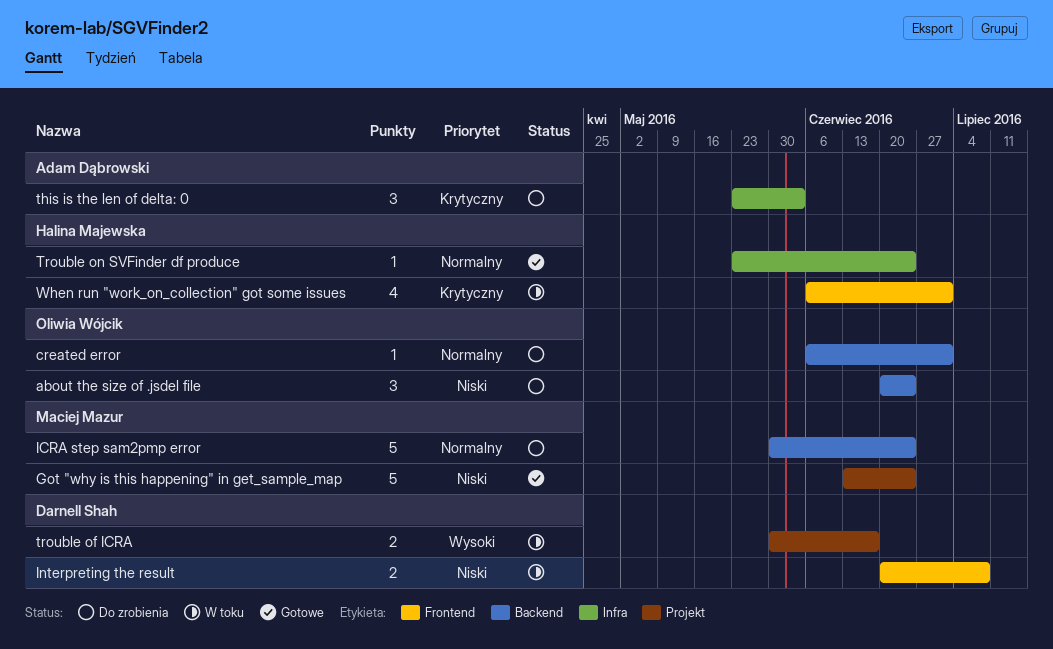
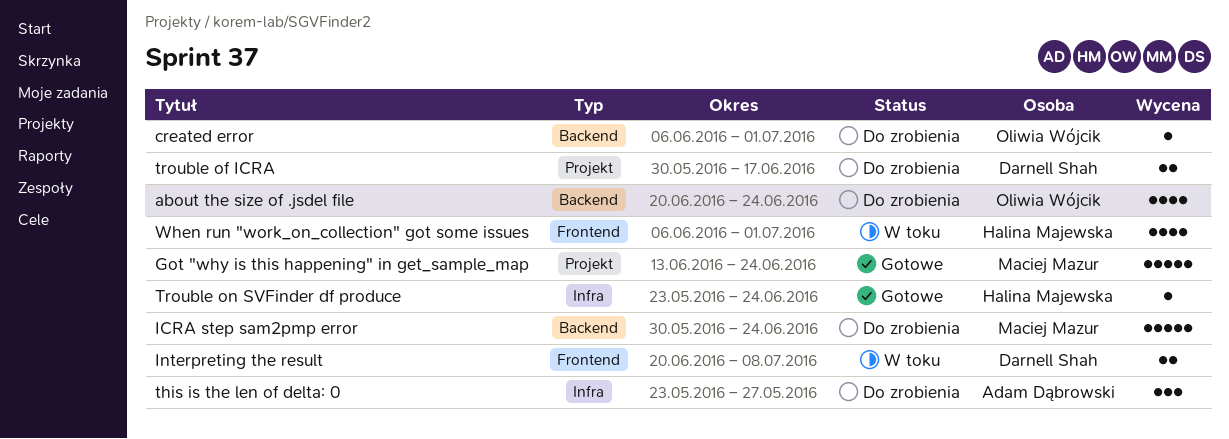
about the size of .jsdel file, estimate: 3 -> 4
this is the len of delta: 0, due: Jun 3 -> May 27
trouble of ICRA, status: W toku -> Do zrobienia

